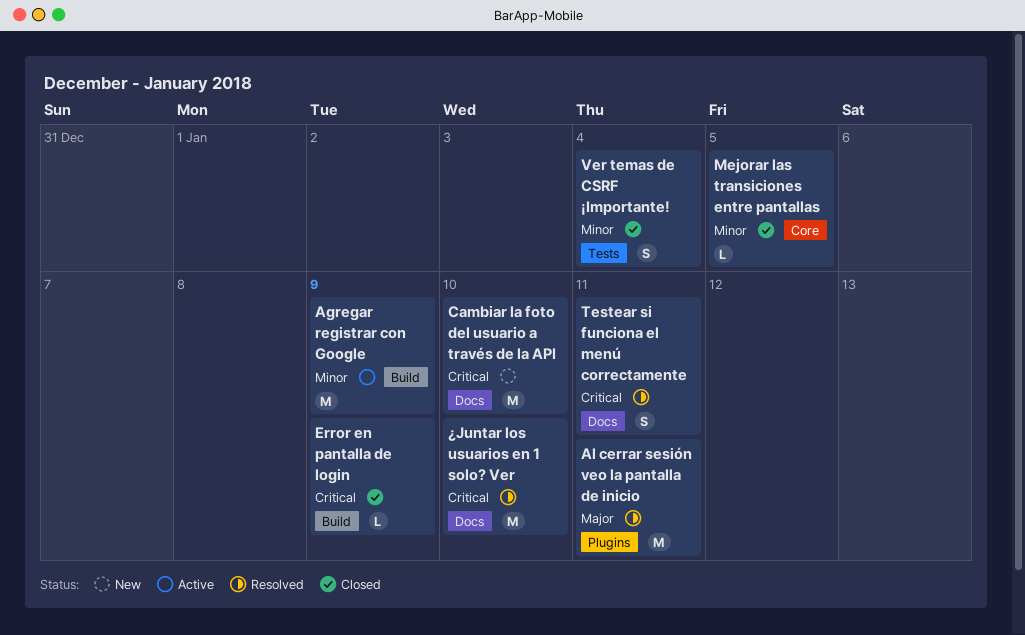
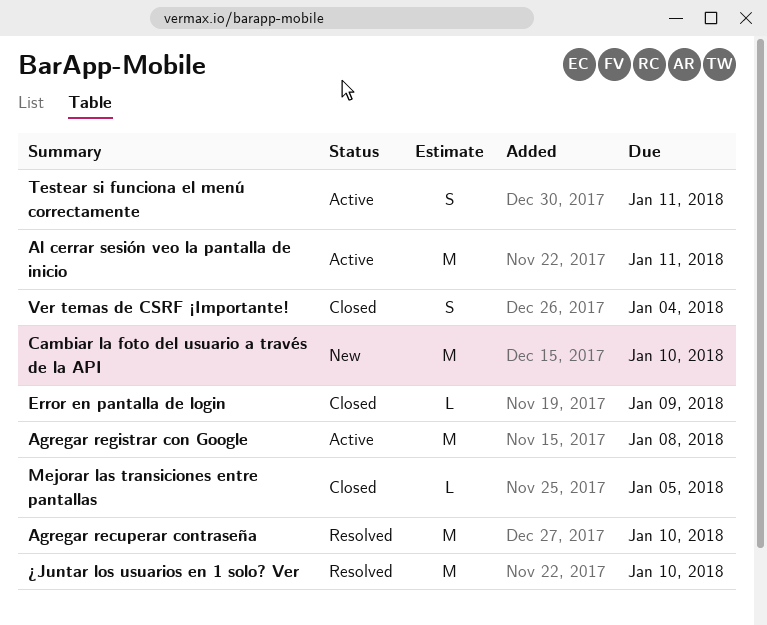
Agregar recuperar contraseña: none -> present
Agregar registrar con Google, due: Jan 9 -> Jan 8
Al cerrar sesión veo la pantalla de inicio, status: Resolved -> Active
Testear si funciona el menú correctamente, status: Resolved -> Active

